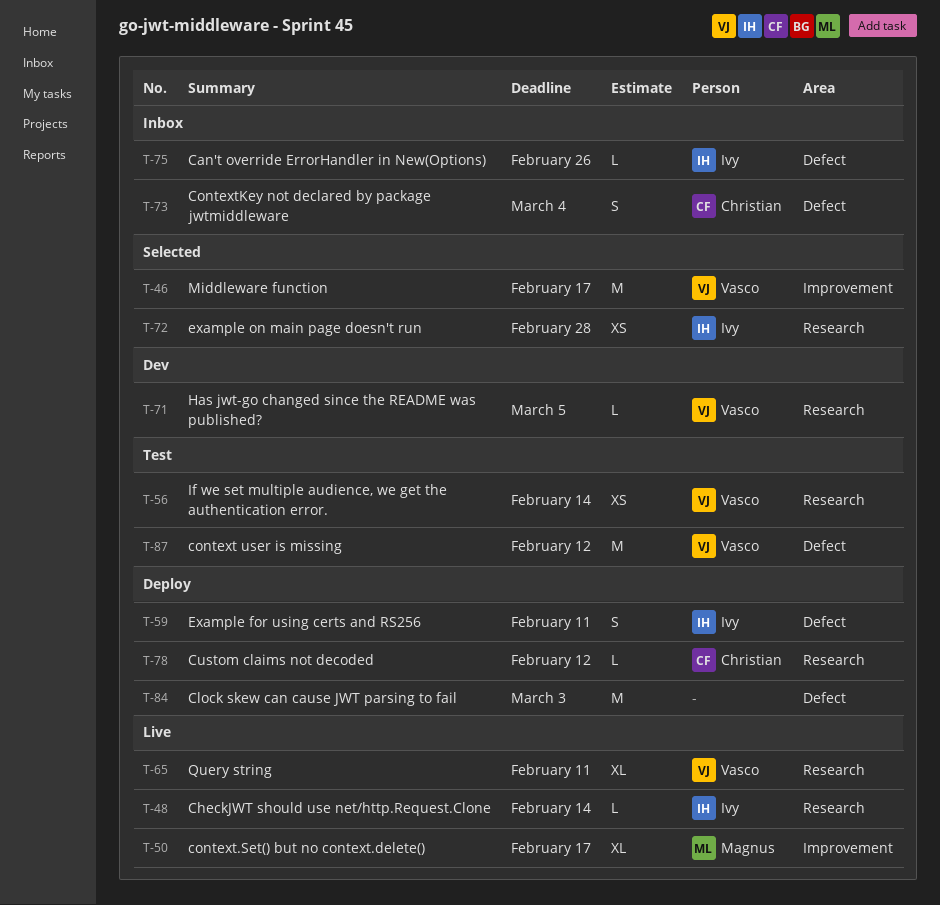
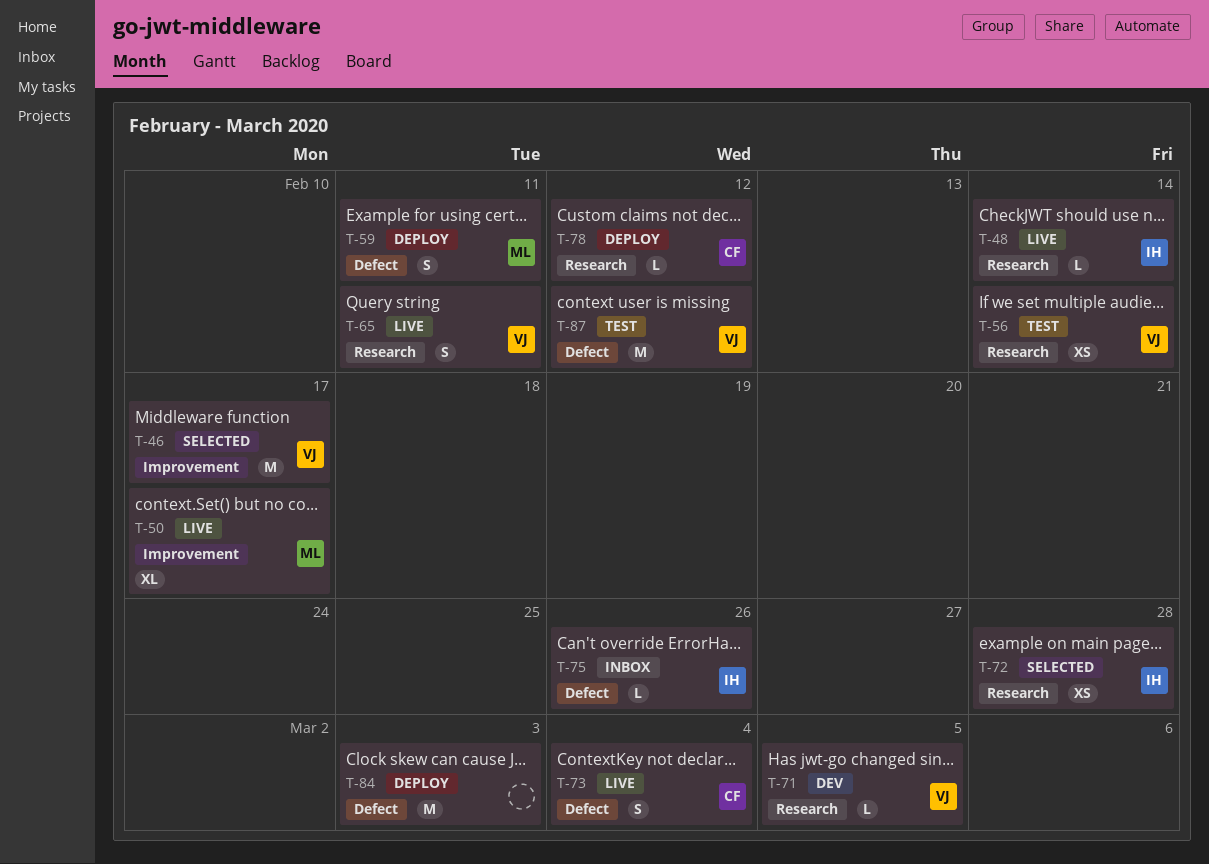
T-59, owner: Ivy -> Magnus
T-65, estimate: XL -> S
T-73, status: Inbox -> Live

